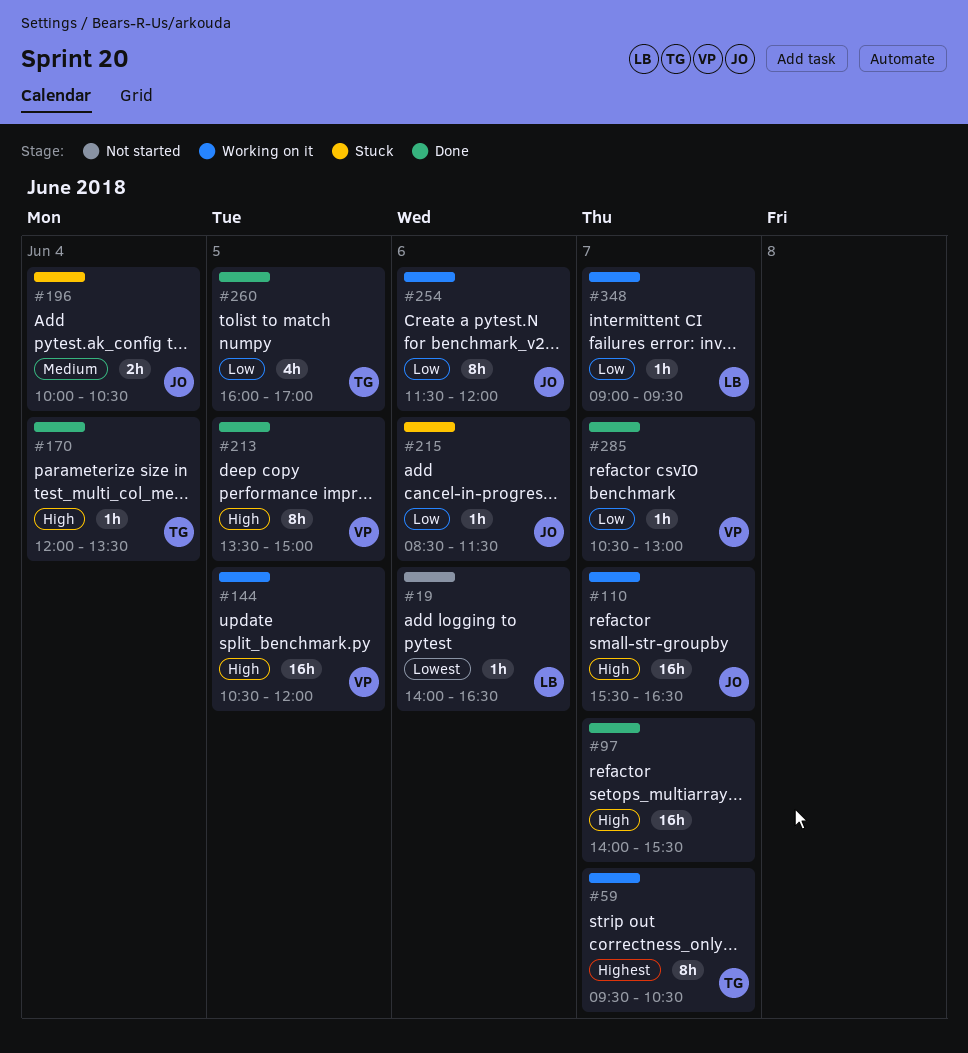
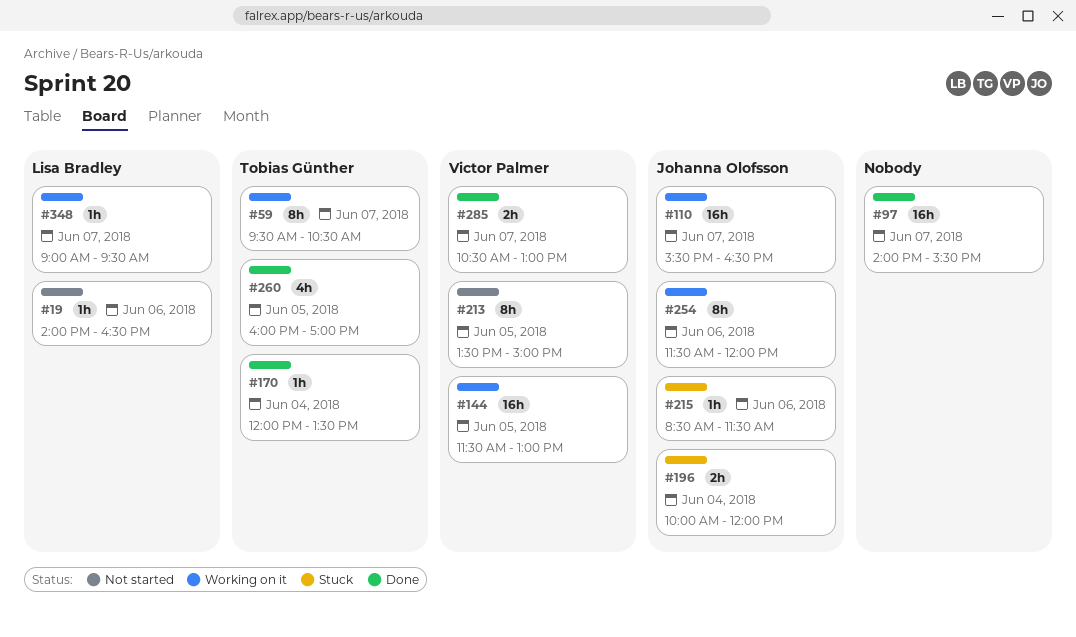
#144, begins: 10:30 -> 11:30
#144, ends: 12:00 -> 13:00
#196, ends: 10:30 -> 12:00
#213, status: Done -> Not started
#285, estimate: 1h -> 2h

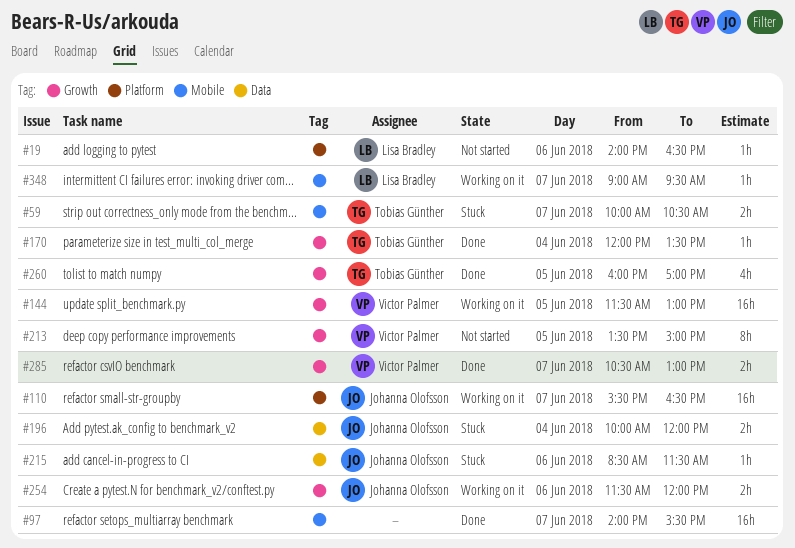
#59, status: Working on it -> Stuck
#59, estimate: 8h -> 2h
#59, begins: 09:30 -> 10:00
#254, estimate: 8h -> 2h

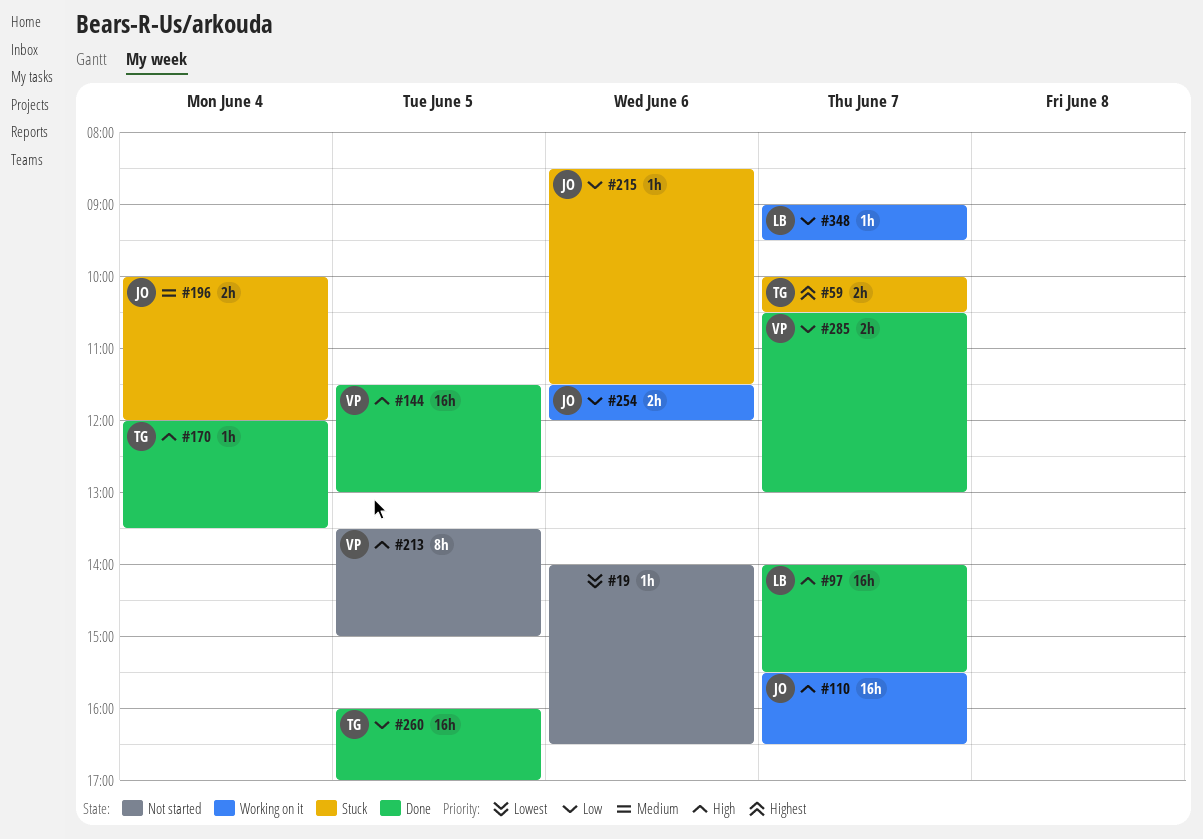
#19, owner: Lisa Bradley -> none
#97, owner: none -> Lisa Bradley
#144, status: Working on it -> Done
#260, estimate: 4h -> 16h

